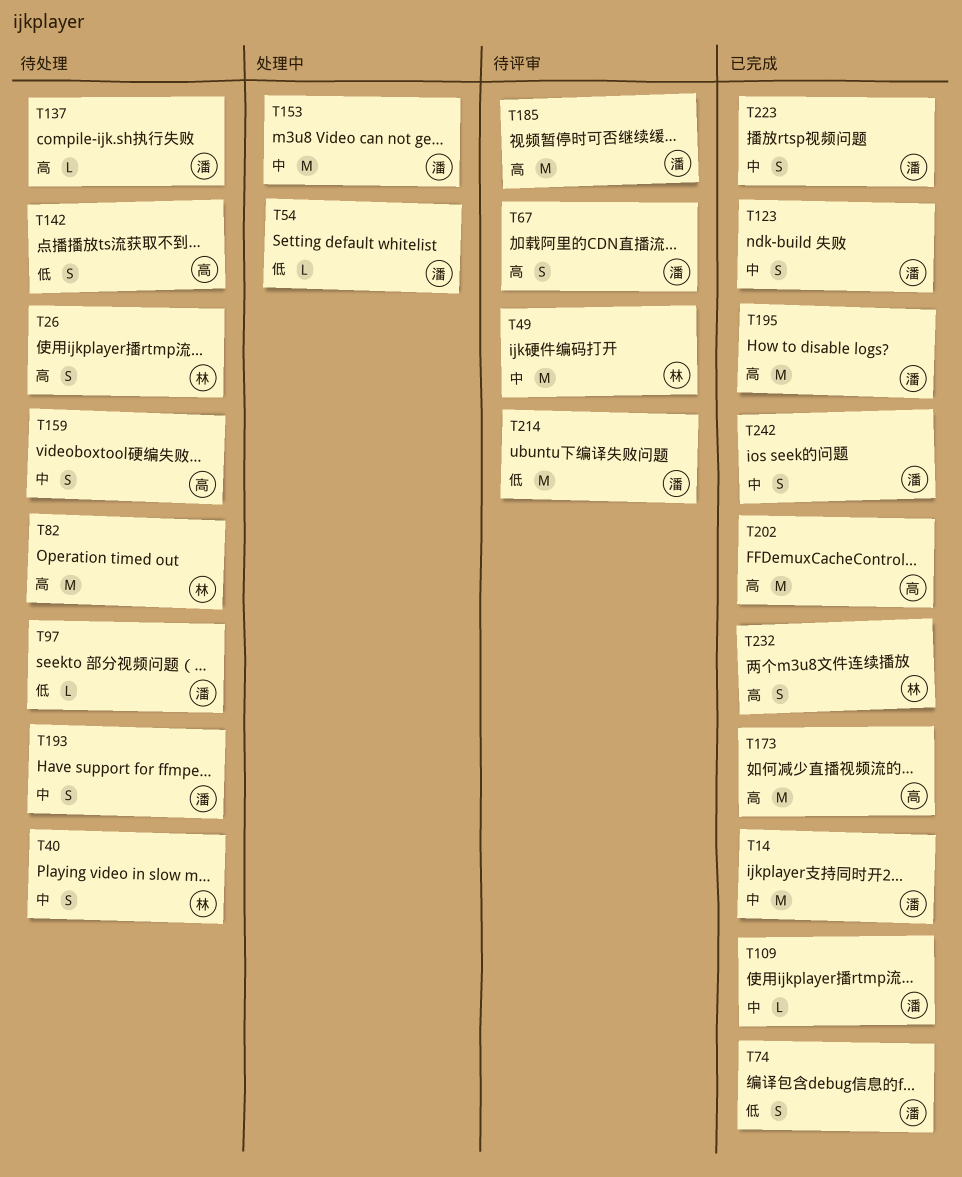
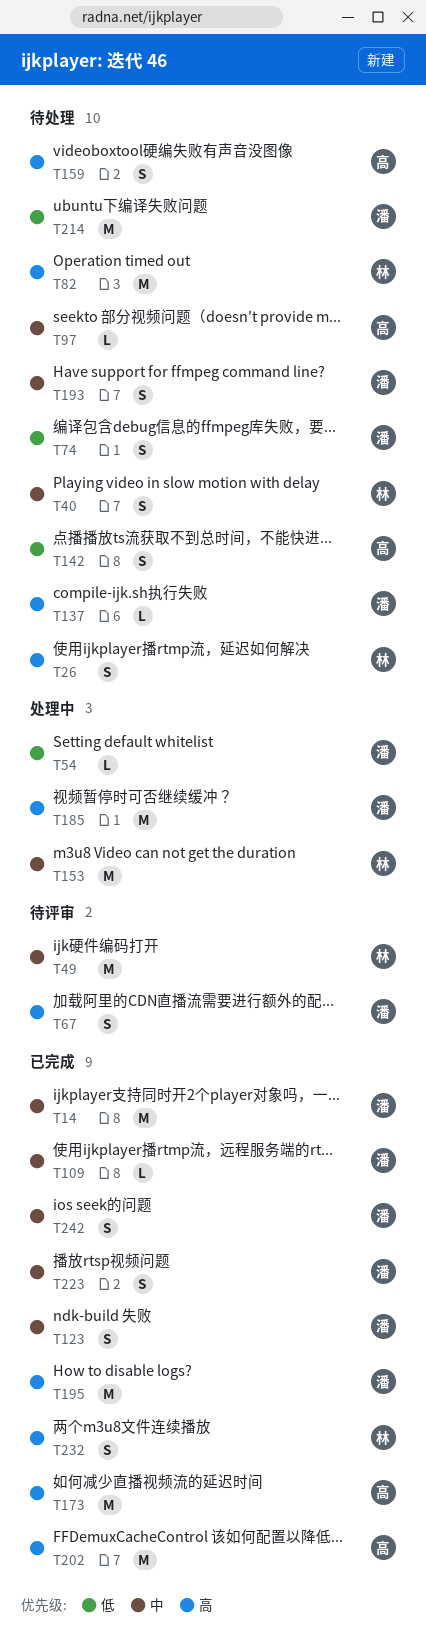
T74, status: 已完成 -> 待处理
T97, owner: 潘 -> 高
T97, priority: 低 -> 中
T153, owner: 潘 -> 林
T159, priority: 中 -> 高
T185, status: 待评审 -> 处理中
T214, status: 待评审 -> 待处理

